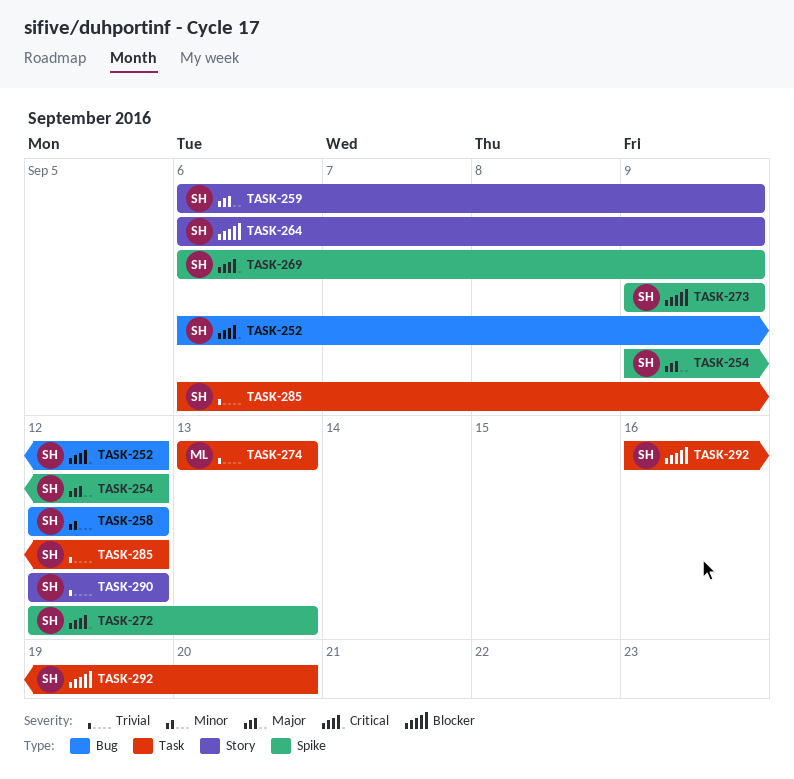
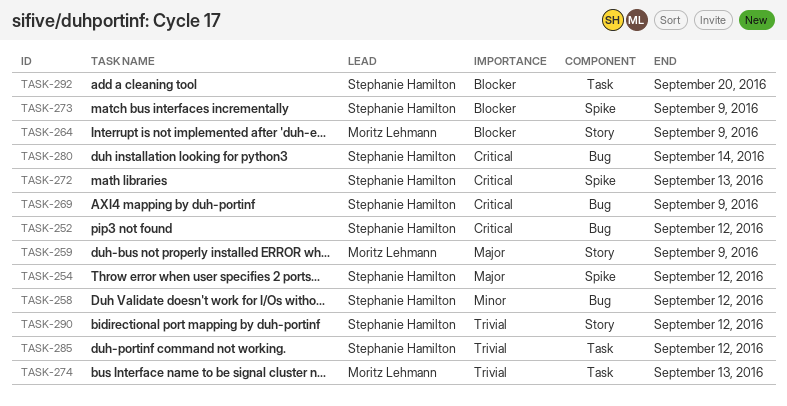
TASK-259, owner: Stephanie Hamilton -> Moritz Lehmann
TASK-264, owner: Stephanie Hamilton -> Moritz Lehmann
TASK-269, label: Spike -> Bug
TASK-280: none -> present

